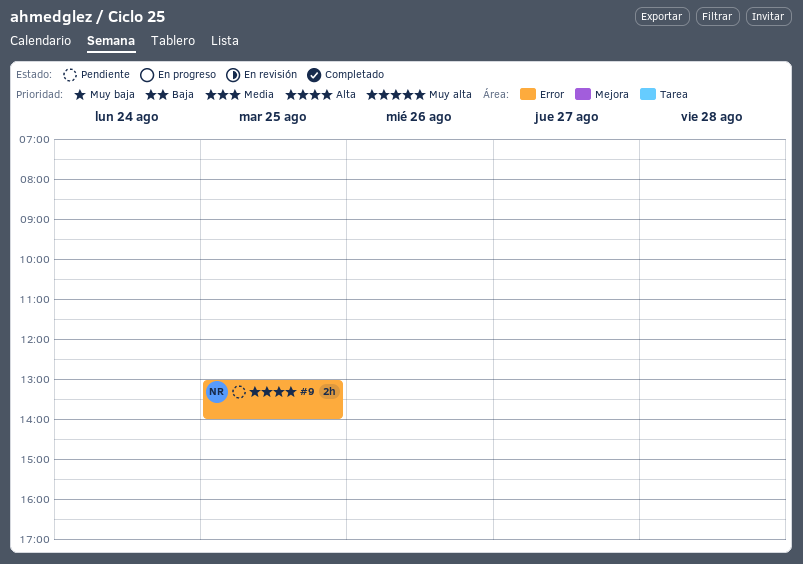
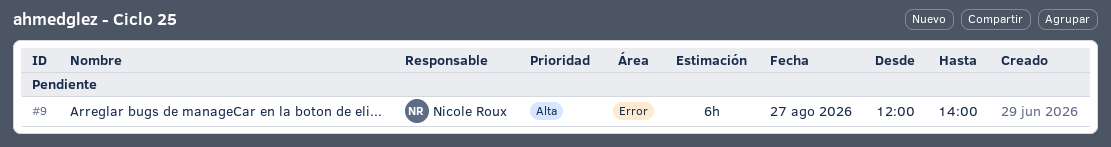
#9, estimate: 2h -> 6h
#9, day: Aug 25 -> Aug 27
#9, begins: 13:00 -> 12:00

